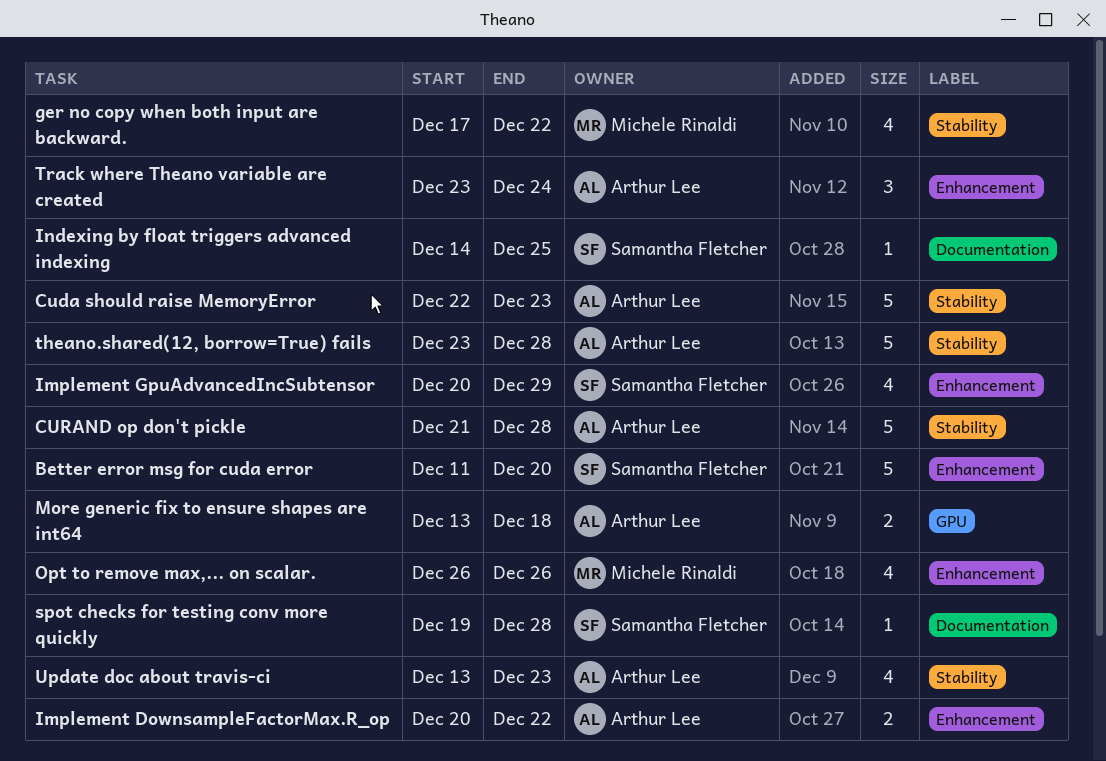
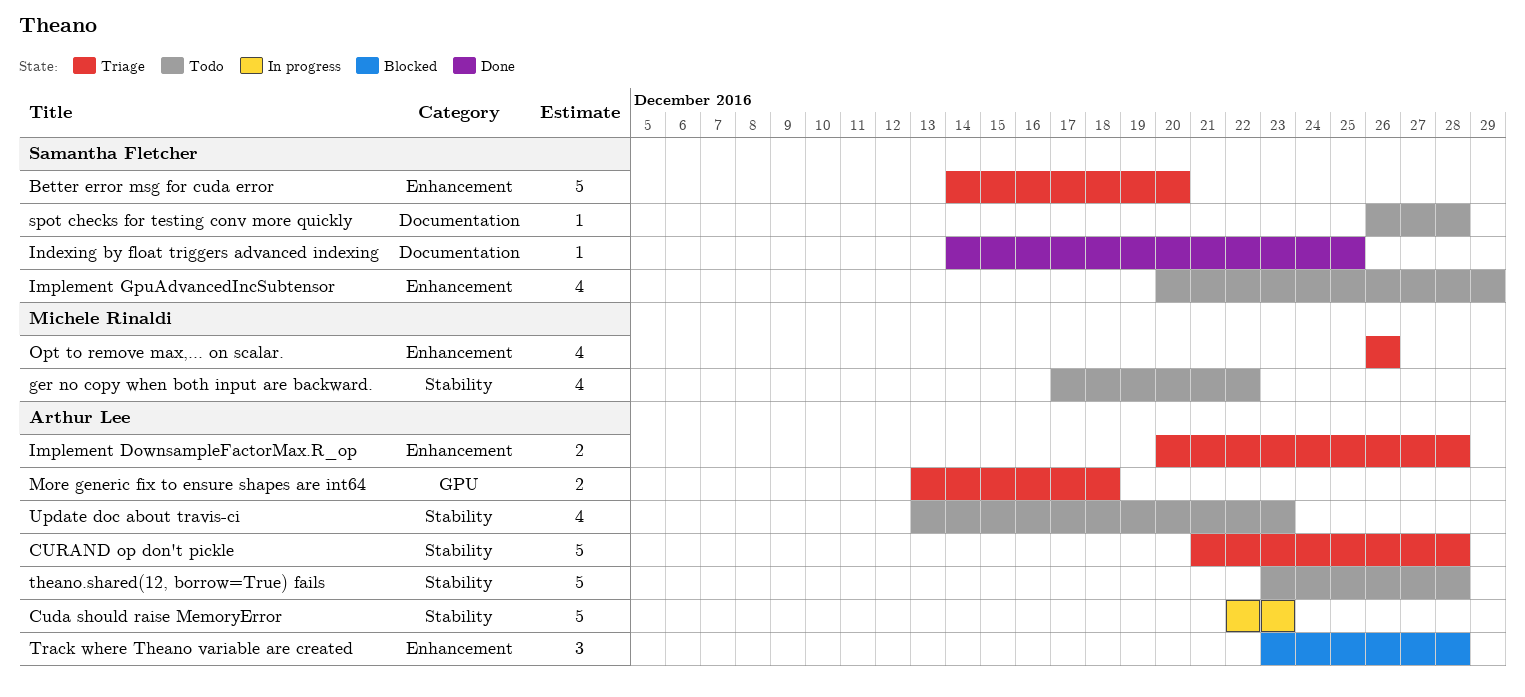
Better error msg for cuda error, start: Dec 11 -> Dec 14
Implement DownsampleFactorMax.R_op, due: Dec 22 -> Dec 28
spot checks for testing conv more quickly, start: Dec 19 -> Dec 26
Track where Theano variable are created, due: Dec 24 -> Dec 28

